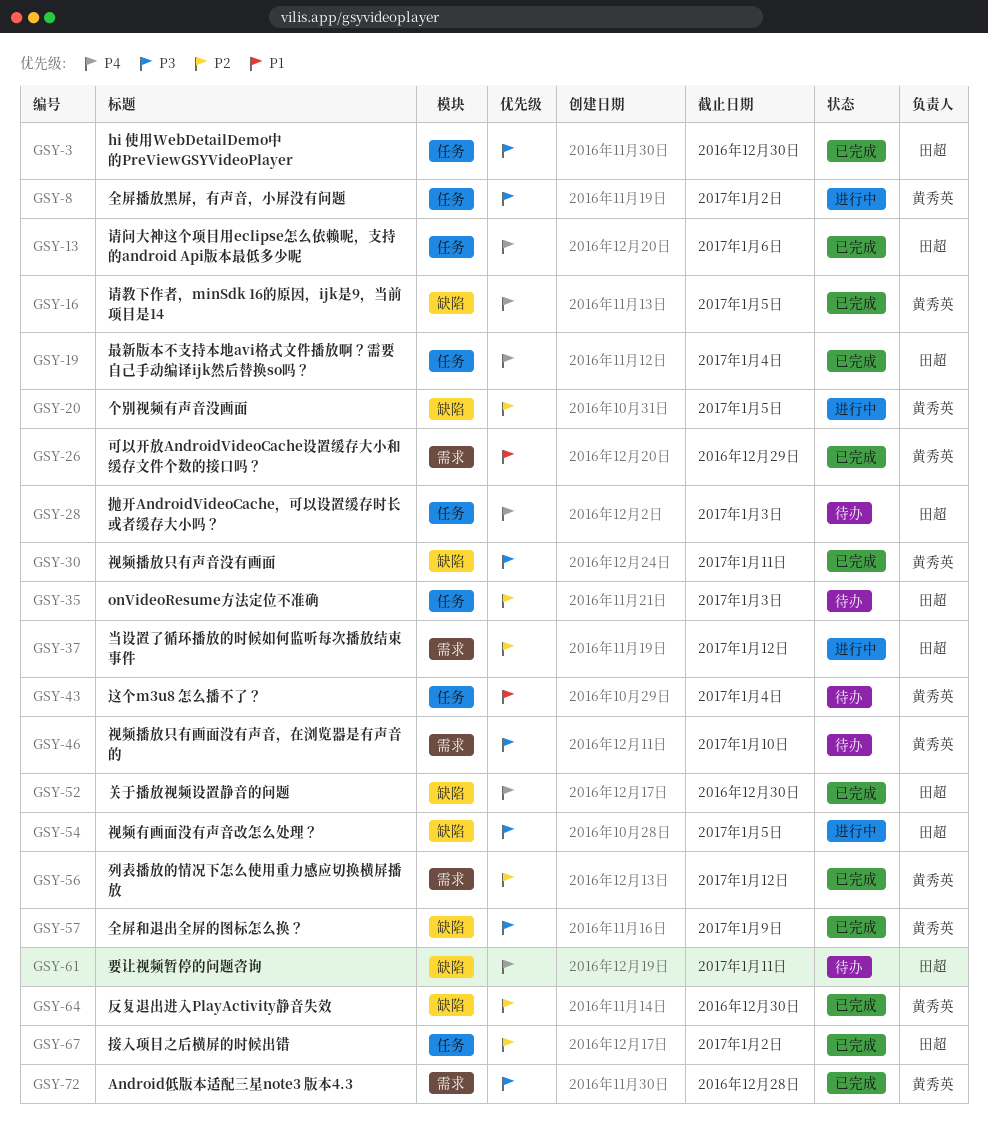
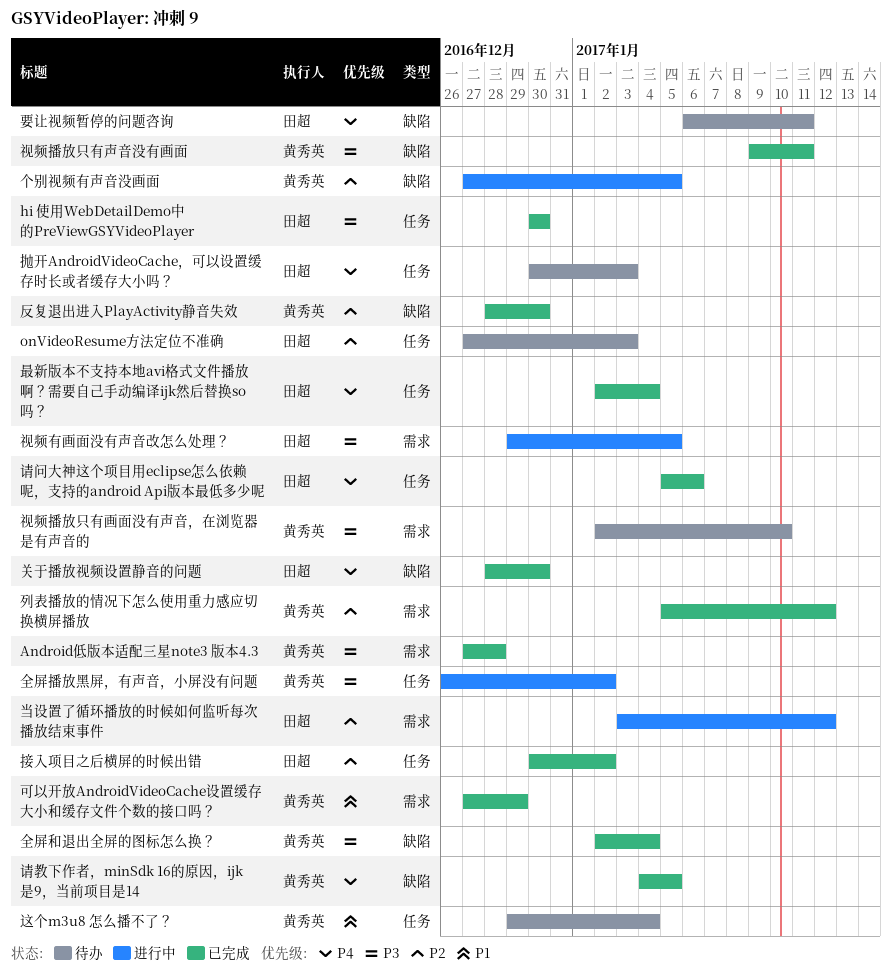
全屏和退出全屏的图标怎么换？, due: Jan 9 -> Jan 4
视频有画面没有声音改怎么处理？, label: 缺陷 -> 需求

